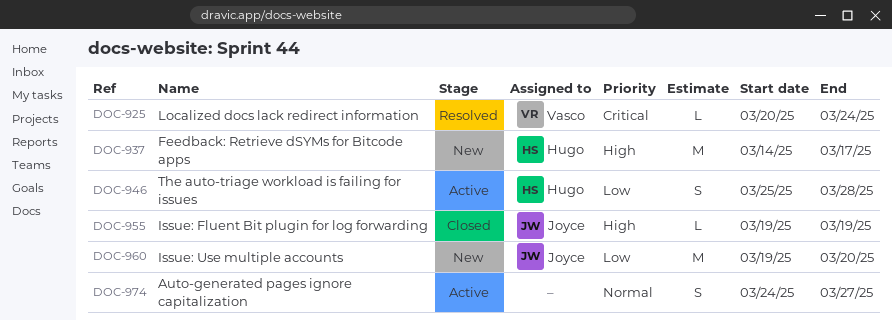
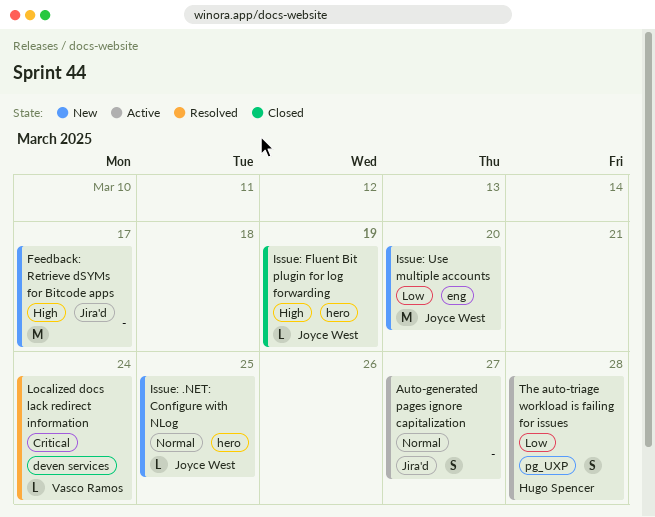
Feedback: Retrieve dSYMs for Bitcode apps, owner: Hugo Spencer -> none
Issue: .NET: Configure with NLog: none -> present

